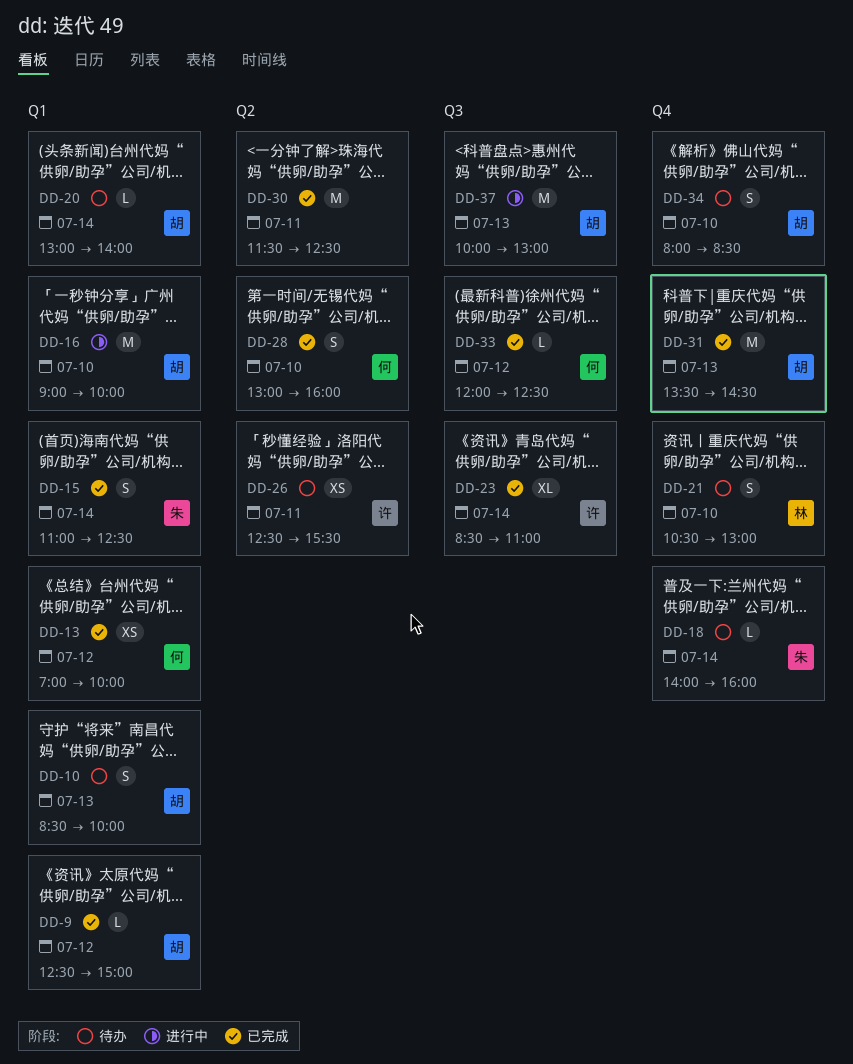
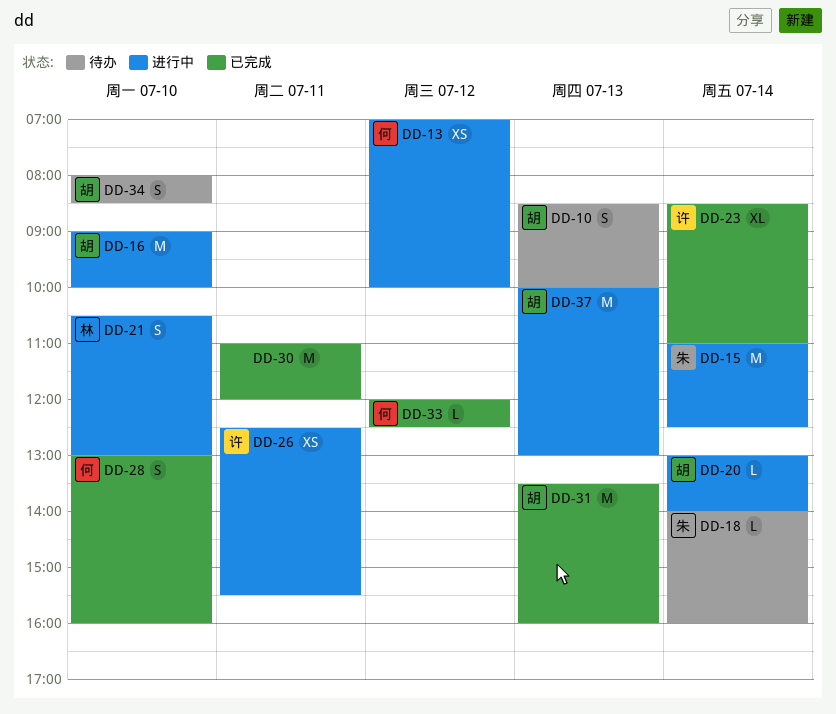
DD-9: present -> none
DD-13, status: 已完成 -> 进行中
DD-15, status: 已完成 -> 进行中
DD-15, estimate: S -> M
DD-20, status: 待办 -> 进行中
DD-21, status: 待办 -> 进行中
DD-26, status: 待办 -> 进行中
DD-30, begins: 11:30 -> 11:00
DD-30, ends: 12:30 -> 12:00
DD-31, ends: 14:30 -> 16:00

